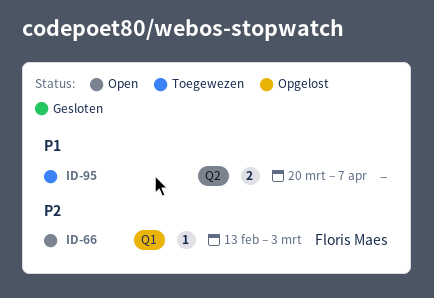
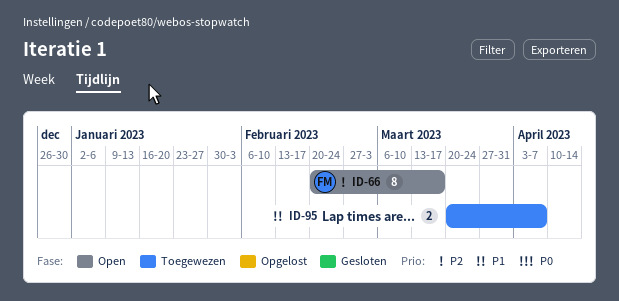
ID-66, estimate: 1 -> 8
ID-66, start: Feb 13 -> Feb 20
ID-66, due: Mar 3 -> Mar 17

